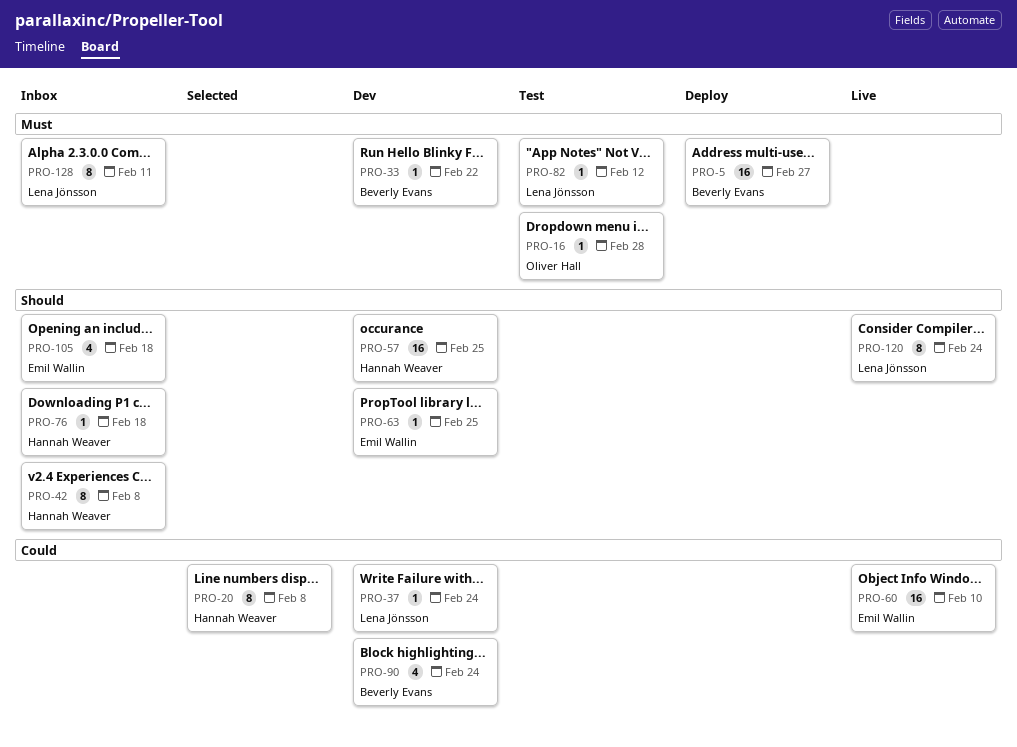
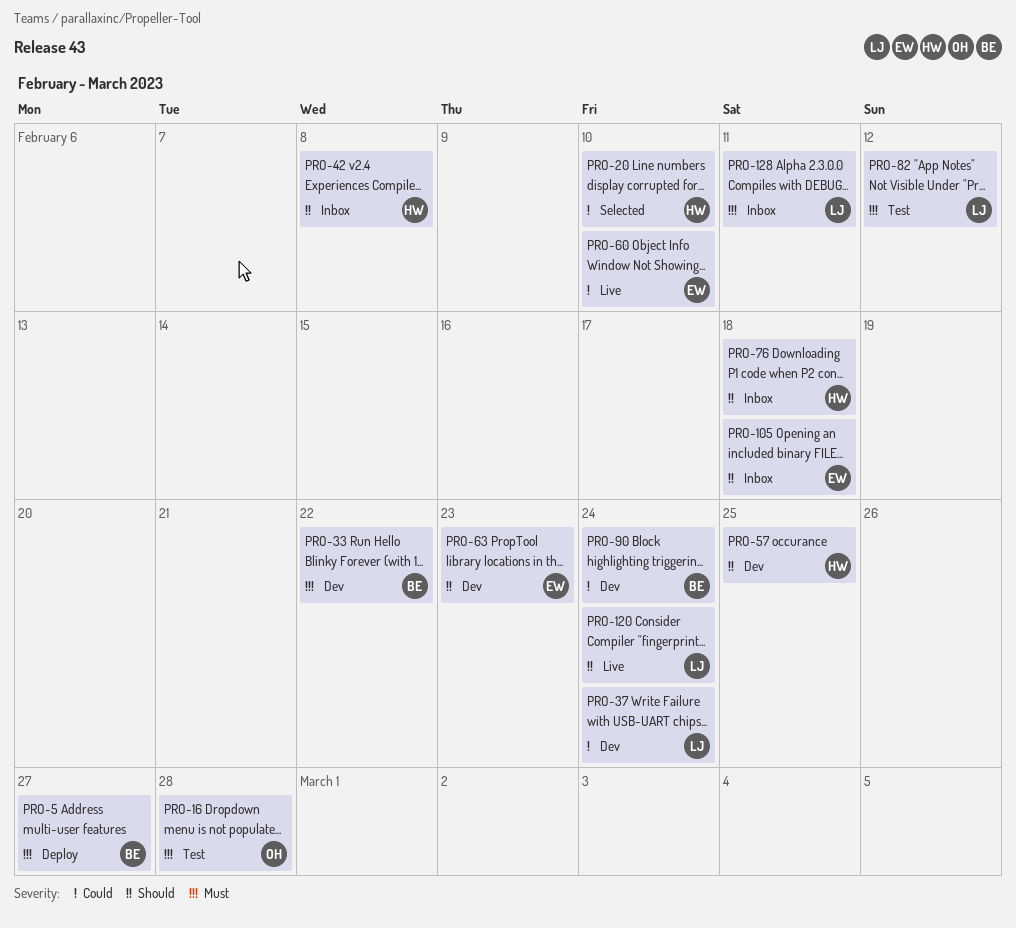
PRO-20, due: Feb 8 -> Feb 10
PRO-63, due: Feb 25 -> Feb 23

